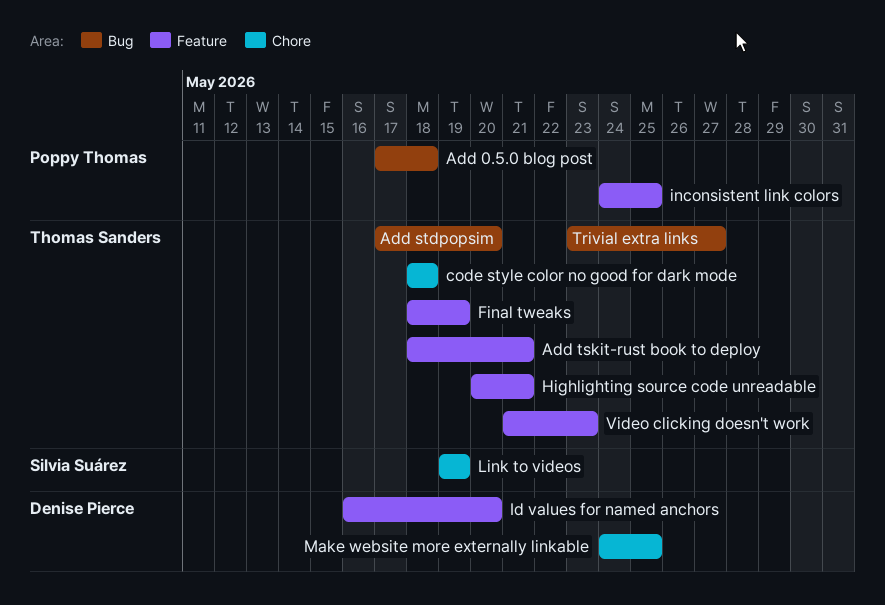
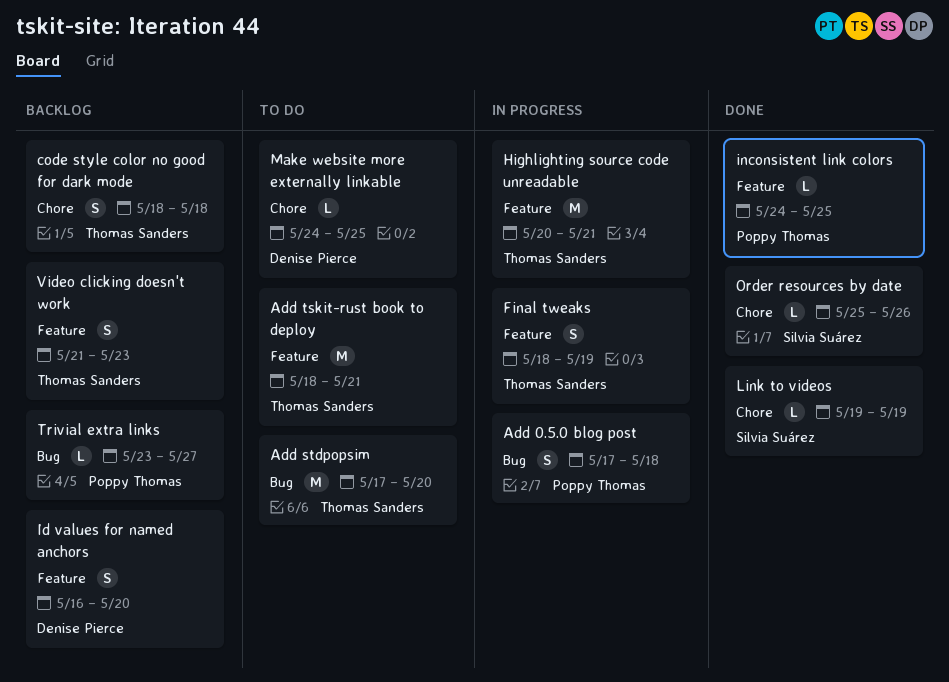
Order resources by date: none -> present
Trivial extra links, owner: Thomas Sanders -> Poppy Thomas

